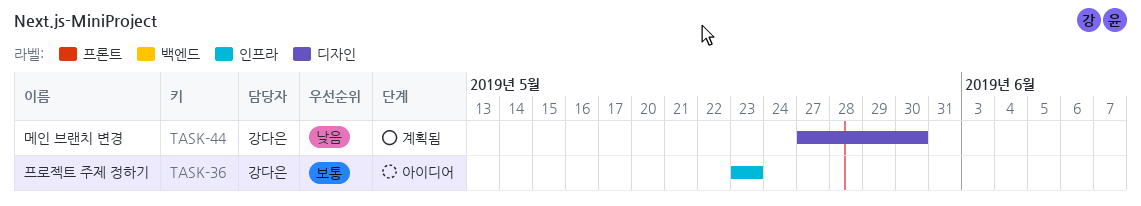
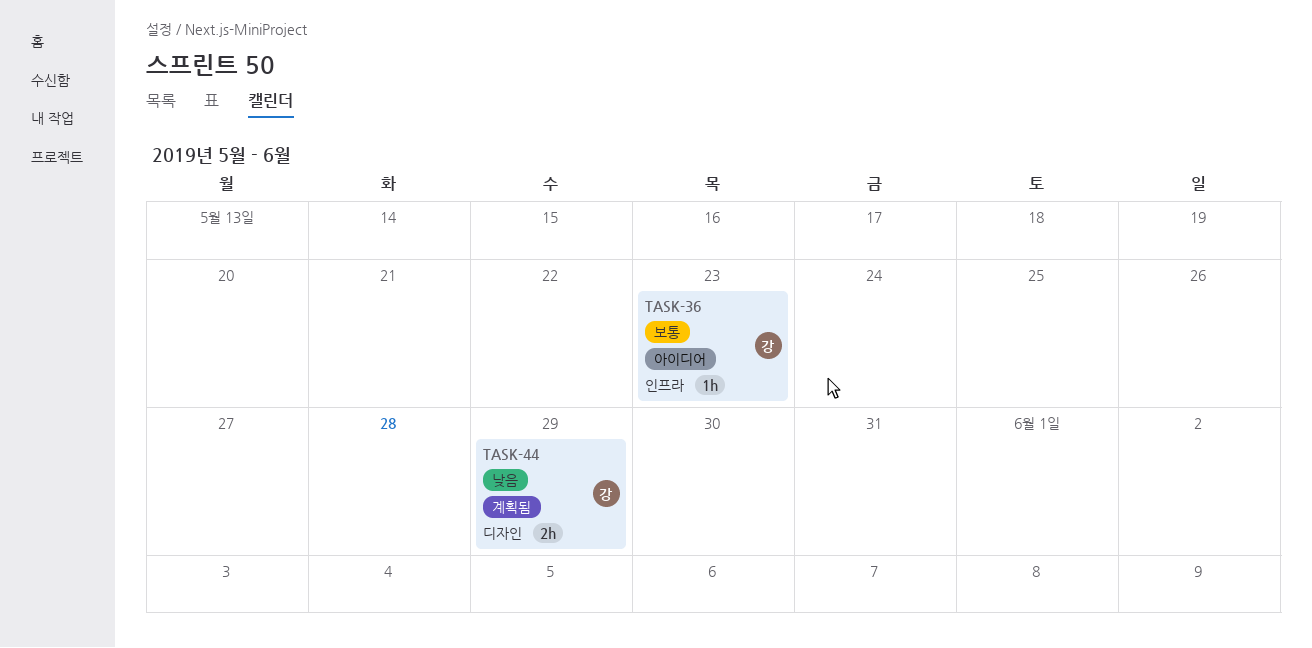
TASK-44, due: May 30 -> May 29

